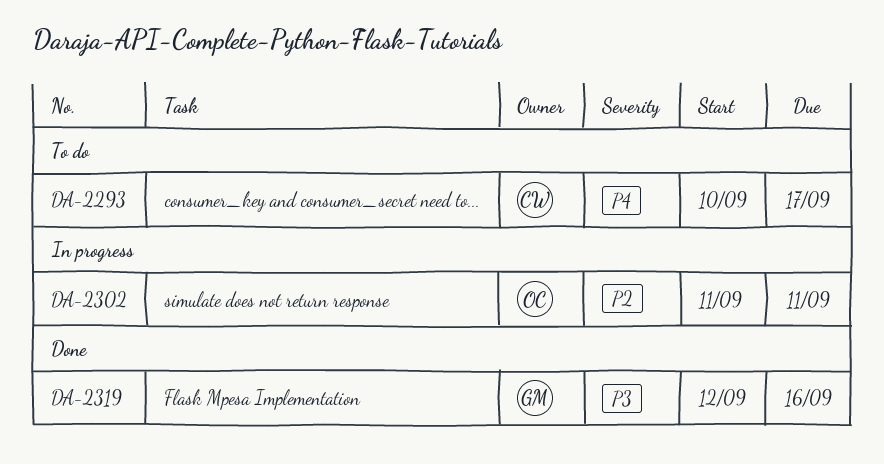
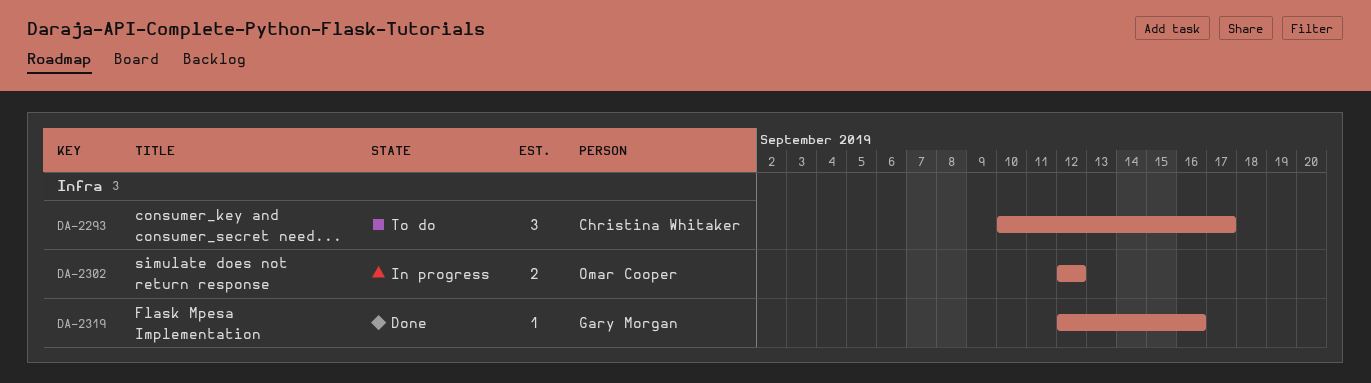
DA-2302, start: Sep 11 -> Sep 12
DA-2302, due: Sep 11 -> Sep 12

